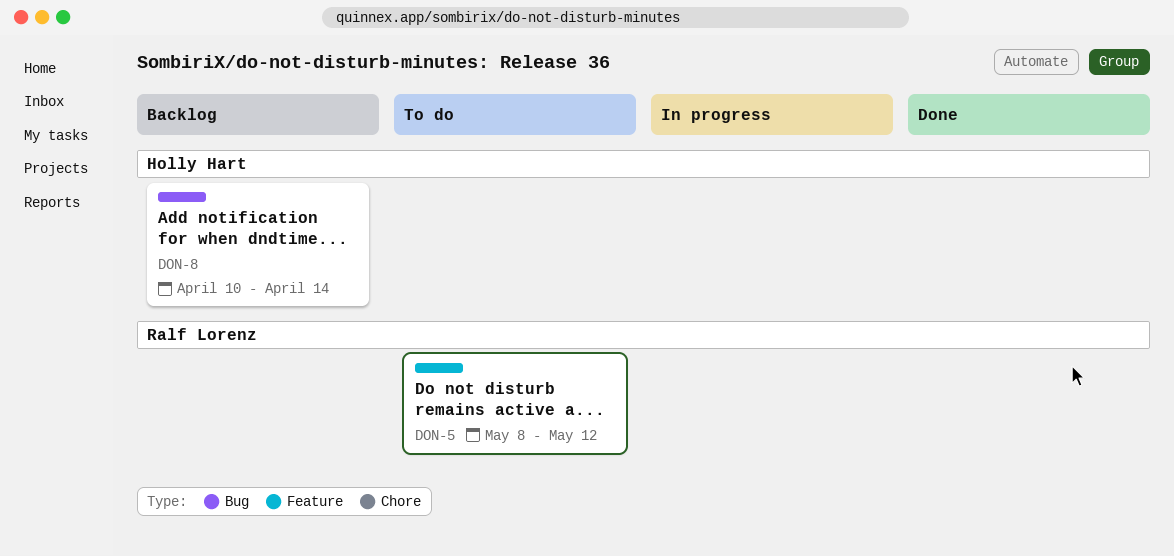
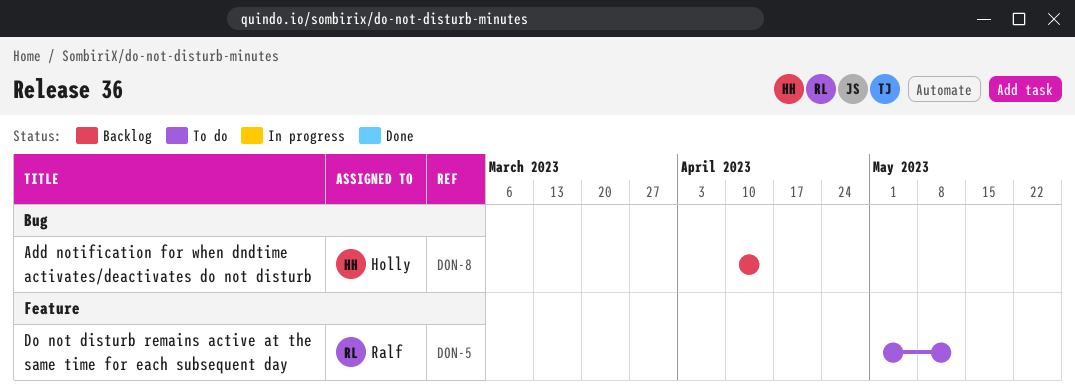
DON-5, start: May 8 -> May 1

